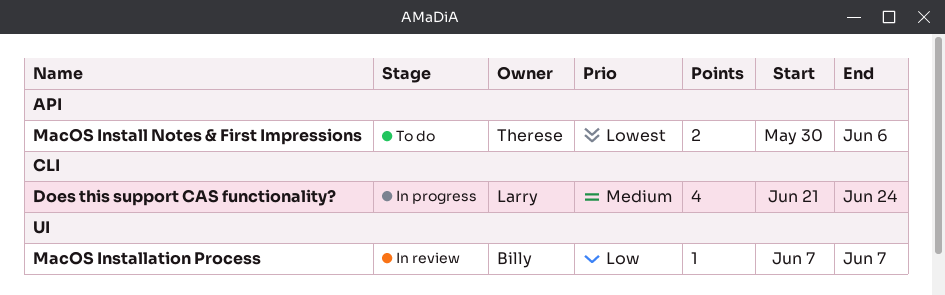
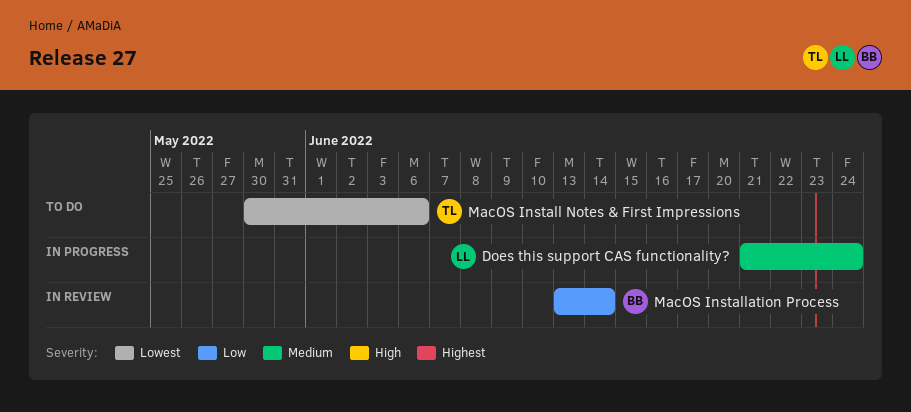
MacOS Installation Process, start: Jun 7 -> Jun 13
MacOS Installation Process, due: Jun 7 -> Jun 14

